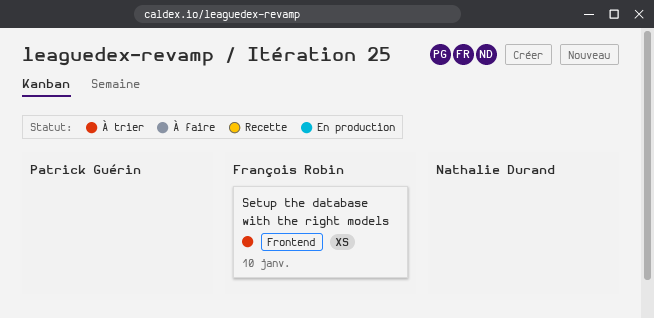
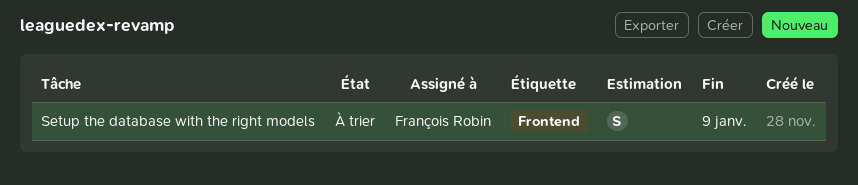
Setup the database with the right models, estimate: XS -> S
Setup the database with the right models, due: Jan 10 -> Jan 9

